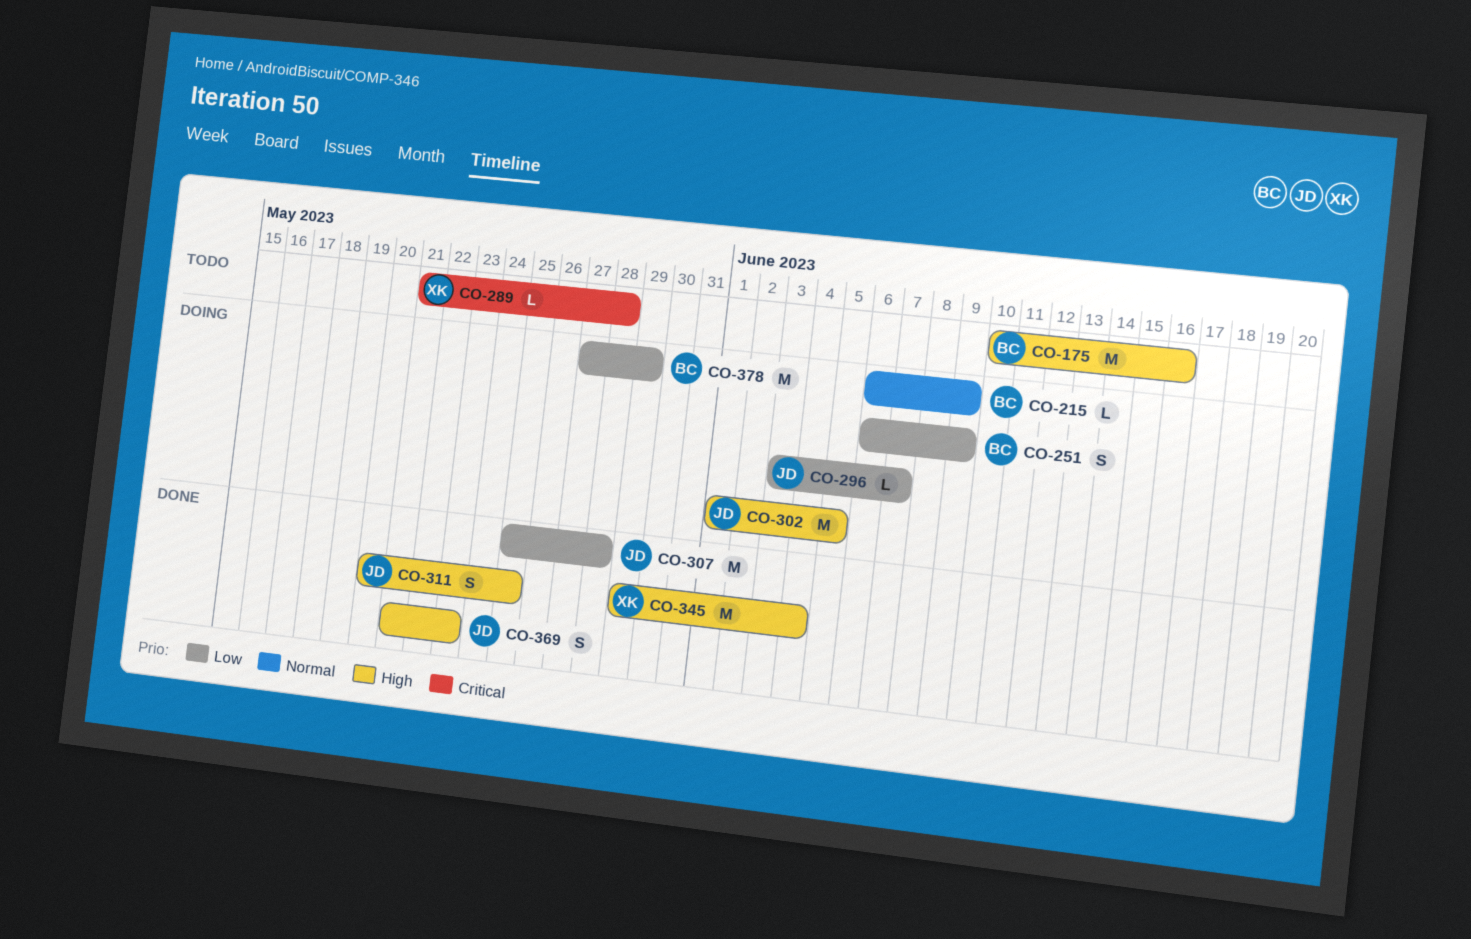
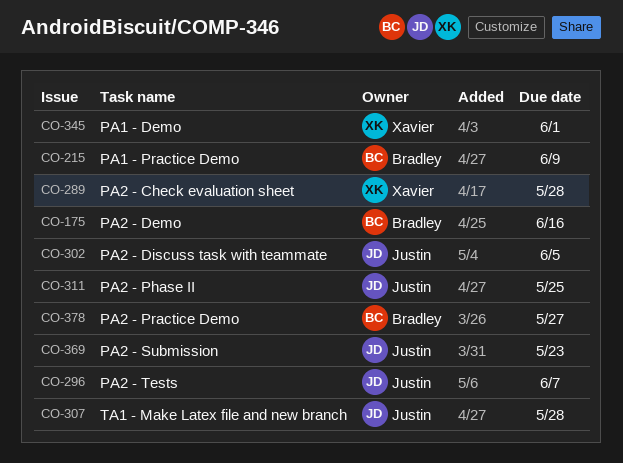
CO-251: present -> none
CO-345, due: Jun 4 -> Jun 1
CO-378, due: May 29 -> May 27

